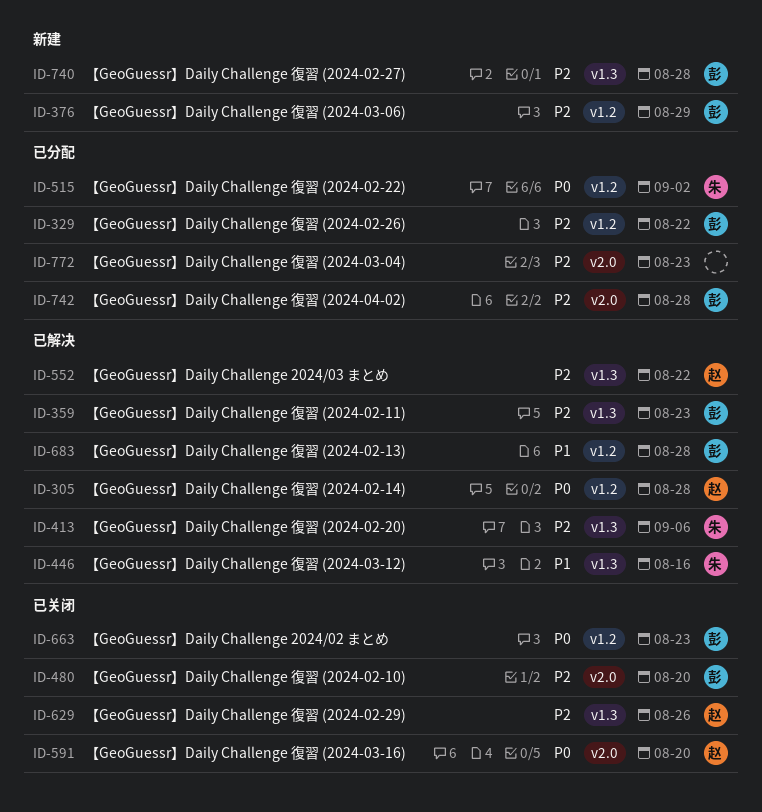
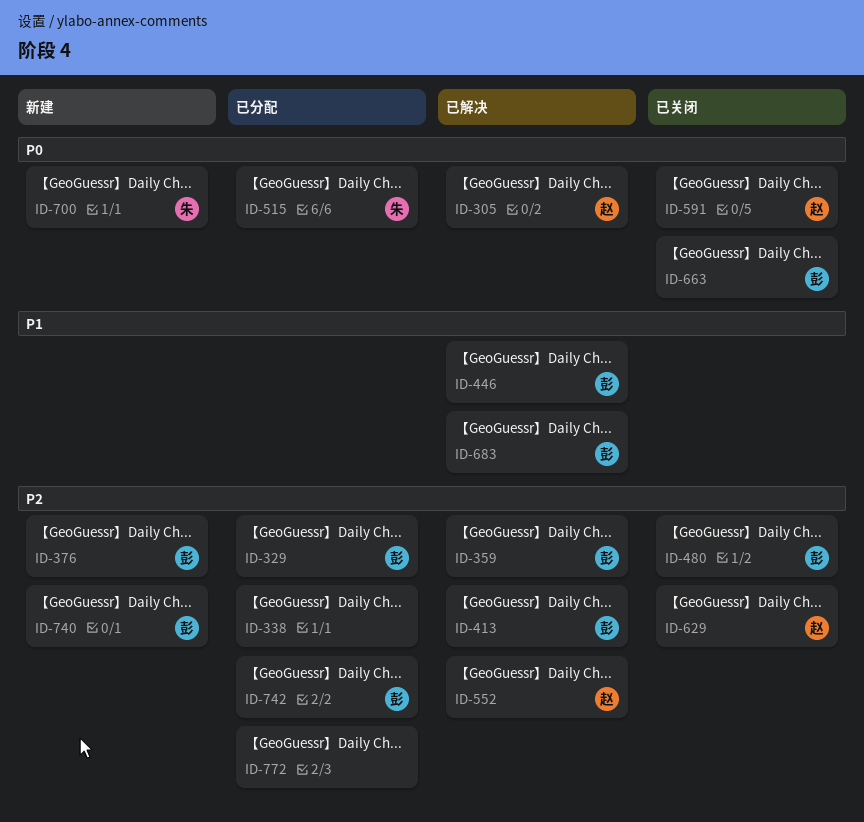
ID-338: none -> present
ID-413, owner: 朱 -> 彭
ID-446, owner: 朱 -> 彭
ID-700: none -> present

